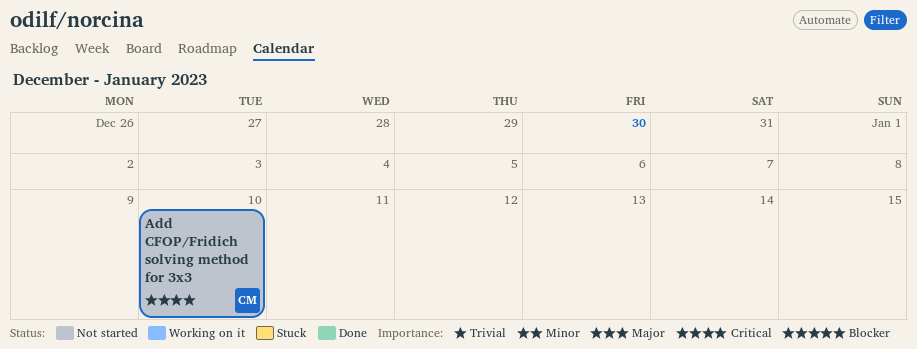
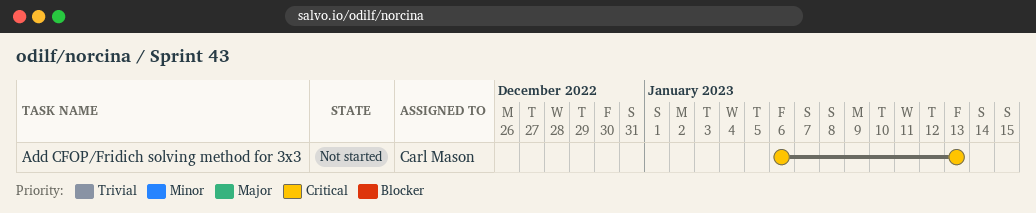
Add CFOP/Fridich solving method for 3x3, due: Jan 10 -> Jan 13

